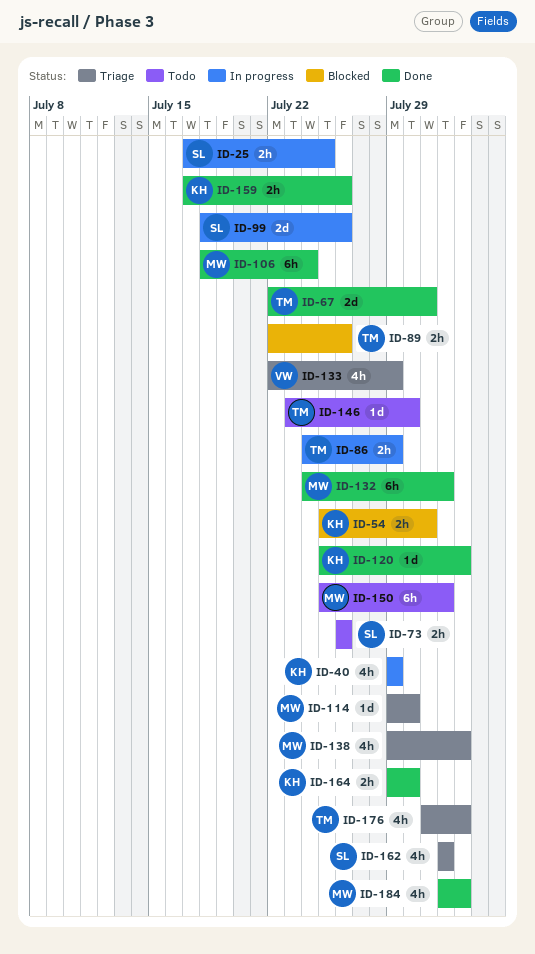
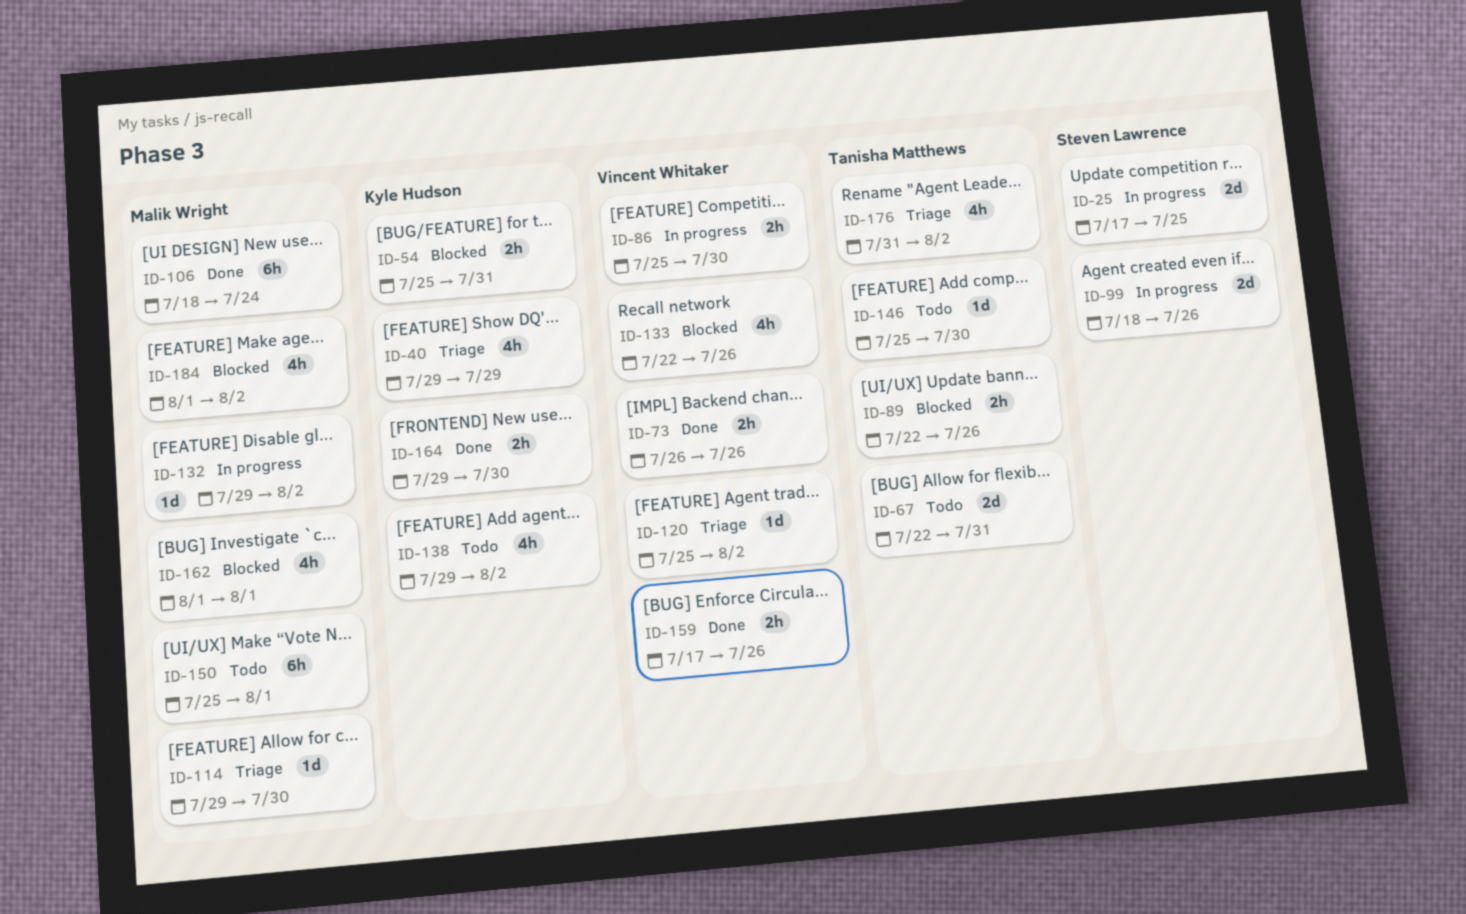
ID-25, estimate: 2h -> 2d
ID-40, status: In progress -> Triage
ID-67, status: Done -> Todo
ID-73, status: Todo -> Done
ID-73, owner: Steven Lawrence -> Vincent Whitaker
ID-86, owner: Tanisha Matthews -> Vincent Whitaker
ID-86, start: Jul 24 -> Jul 25
ID-86, due: Jul 29 -> Jul 30
ID-120, status: Done -> Triage
ID-120, owner: Kyle Hudson -> Vincent Whitaker
ID-132, status: Done -> In progress
ID-132, estimate: 6h -> 1d
ID-132, start: Jul 24 -> Jul 29
ID-132, due: Aug 1 -> Aug 2
ID-133, status: Triage -> Blocked
ID-133, due: Jul 29 -> Jul 26
ID-138, status: Triage -> Todo
ID-138, owner: Malik Wright -> Kyle Hudson
ID-146, start: Jul 23 -> Jul 25
ID-159, owner: Kyle Hudson -> Vincent Whitaker
ID-162, status: Triage -> Blocked
ID-162, owner: Steven Lawrence -> Malik Wright
ID-184, status: Done -> Blocked

